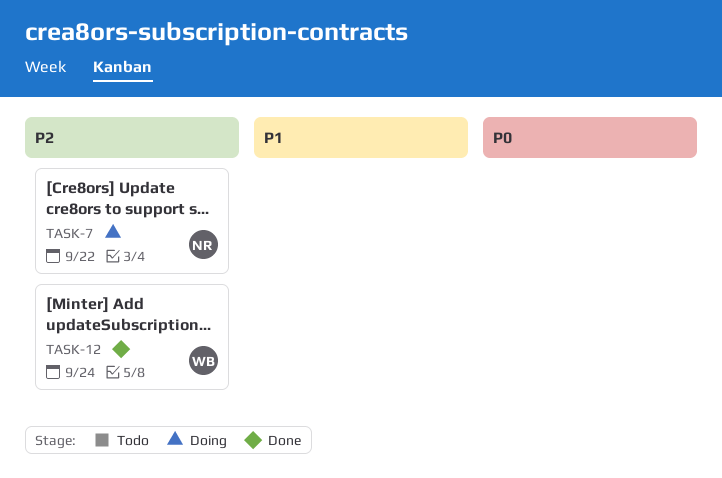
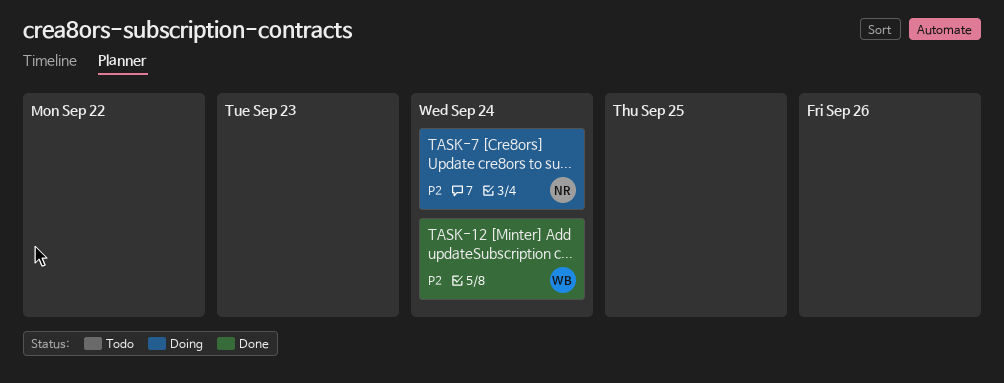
TASK-7, due: Sep 22 -> Sep 24

